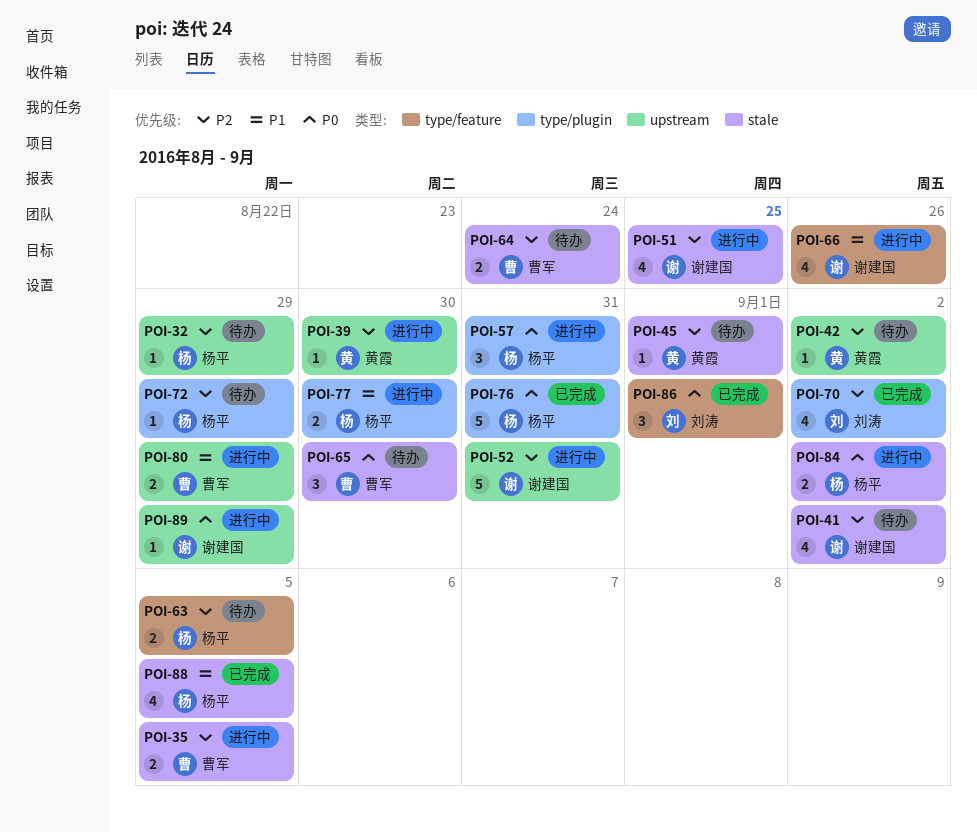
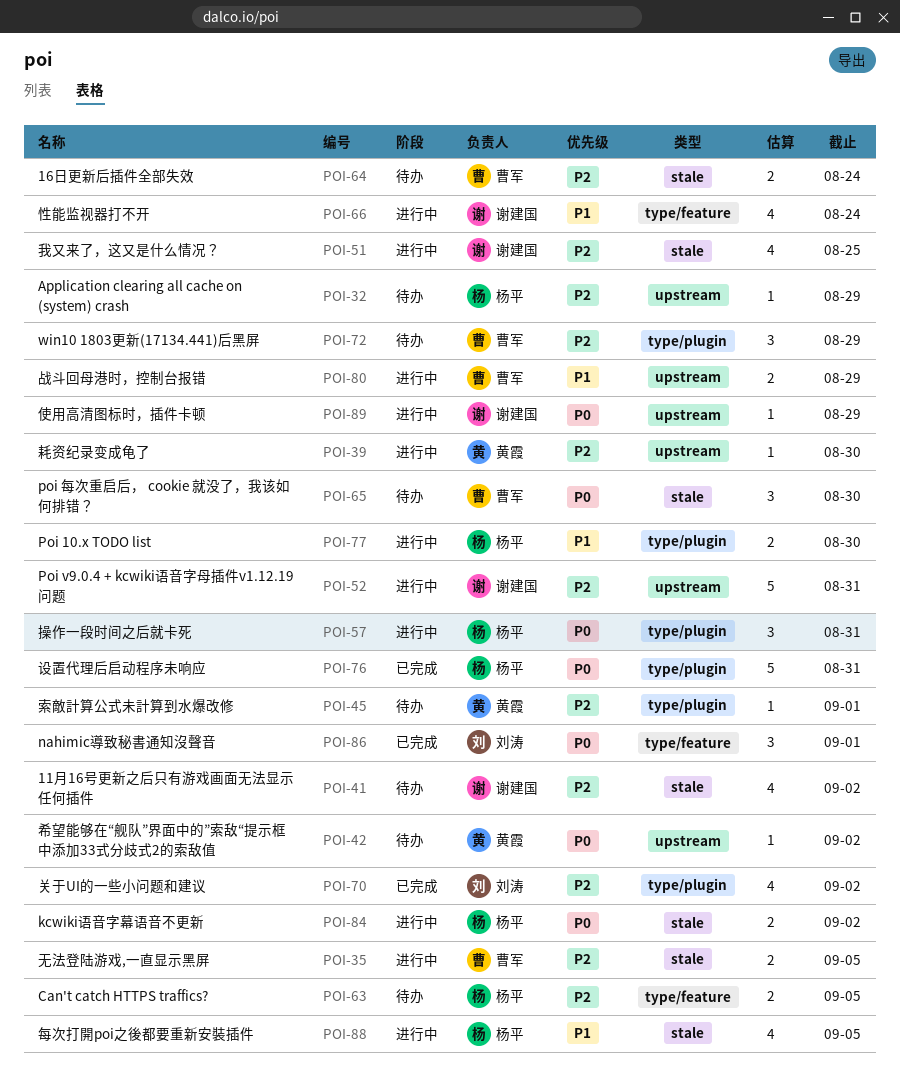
POI-42, priority: P2 -> P0
POI-45, label: stale -> type/plugin
POI-66, due: Aug 26 -> Aug 24
POI-72, owner: 杨平 -> 曹军
POI-72, estimate: 1 -> 3
POI-88, status: 已完成 -> 进行中

